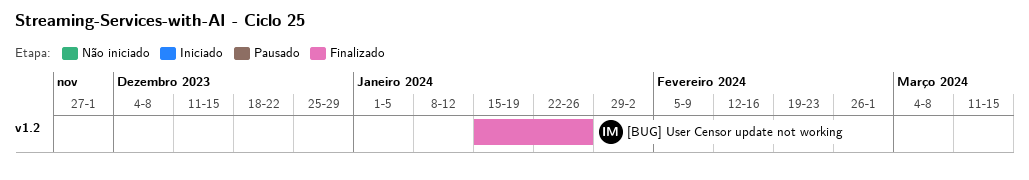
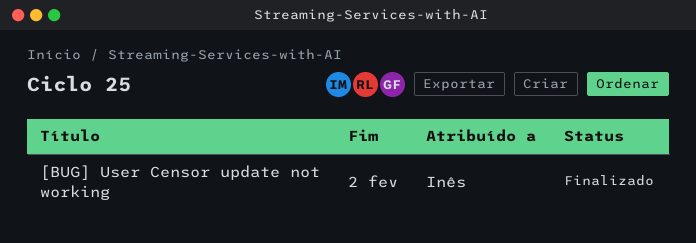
[BUG] User Censor update not working, due: Jan 26 -> Feb 2

